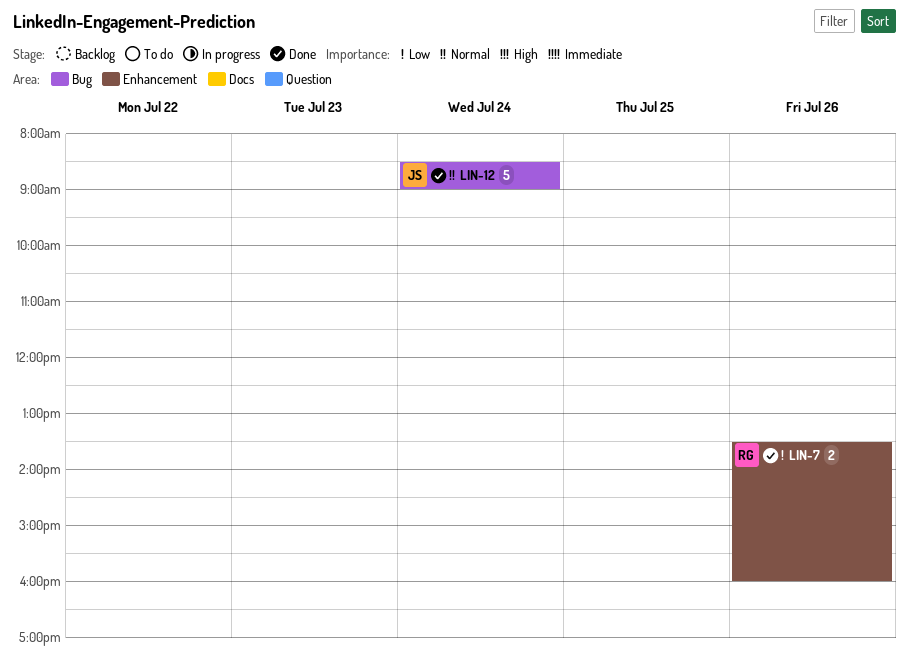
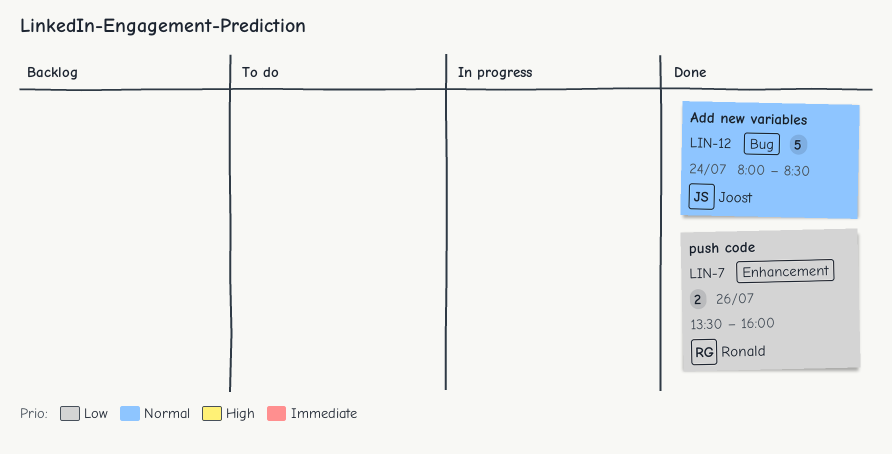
LIN-12, begins: 08:30 -> 08:00
LIN-12, ends: 09:00 -> 08:30

